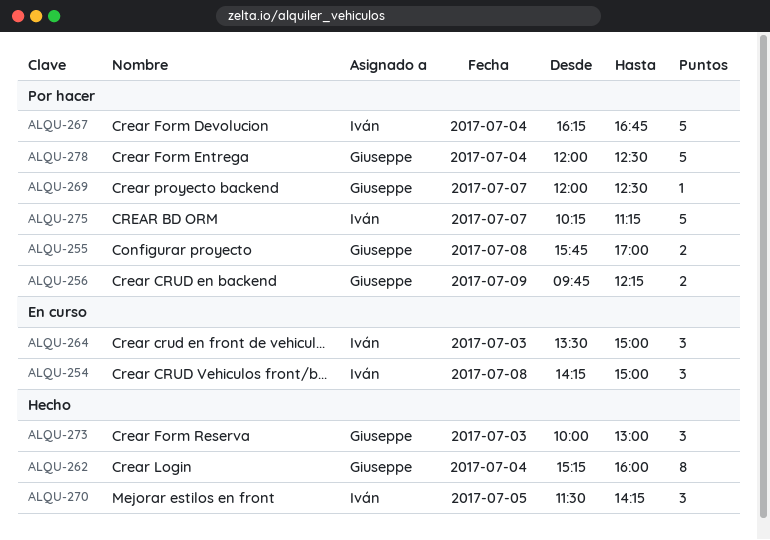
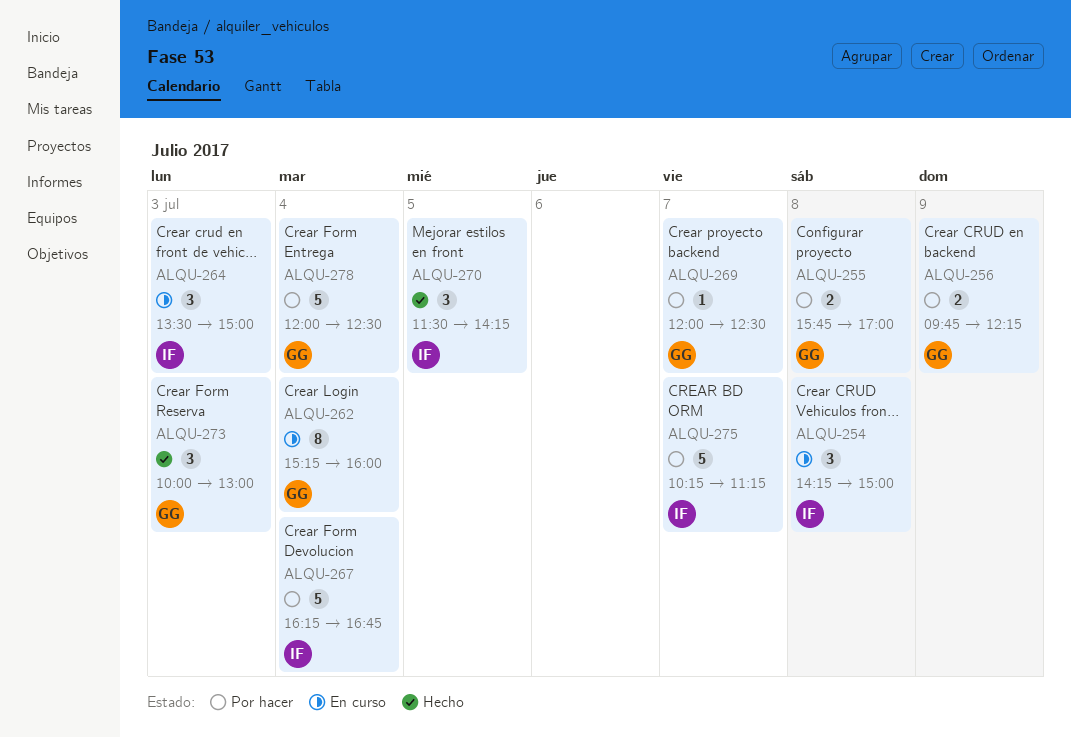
ALQU-262, status: Hecho -> En curso

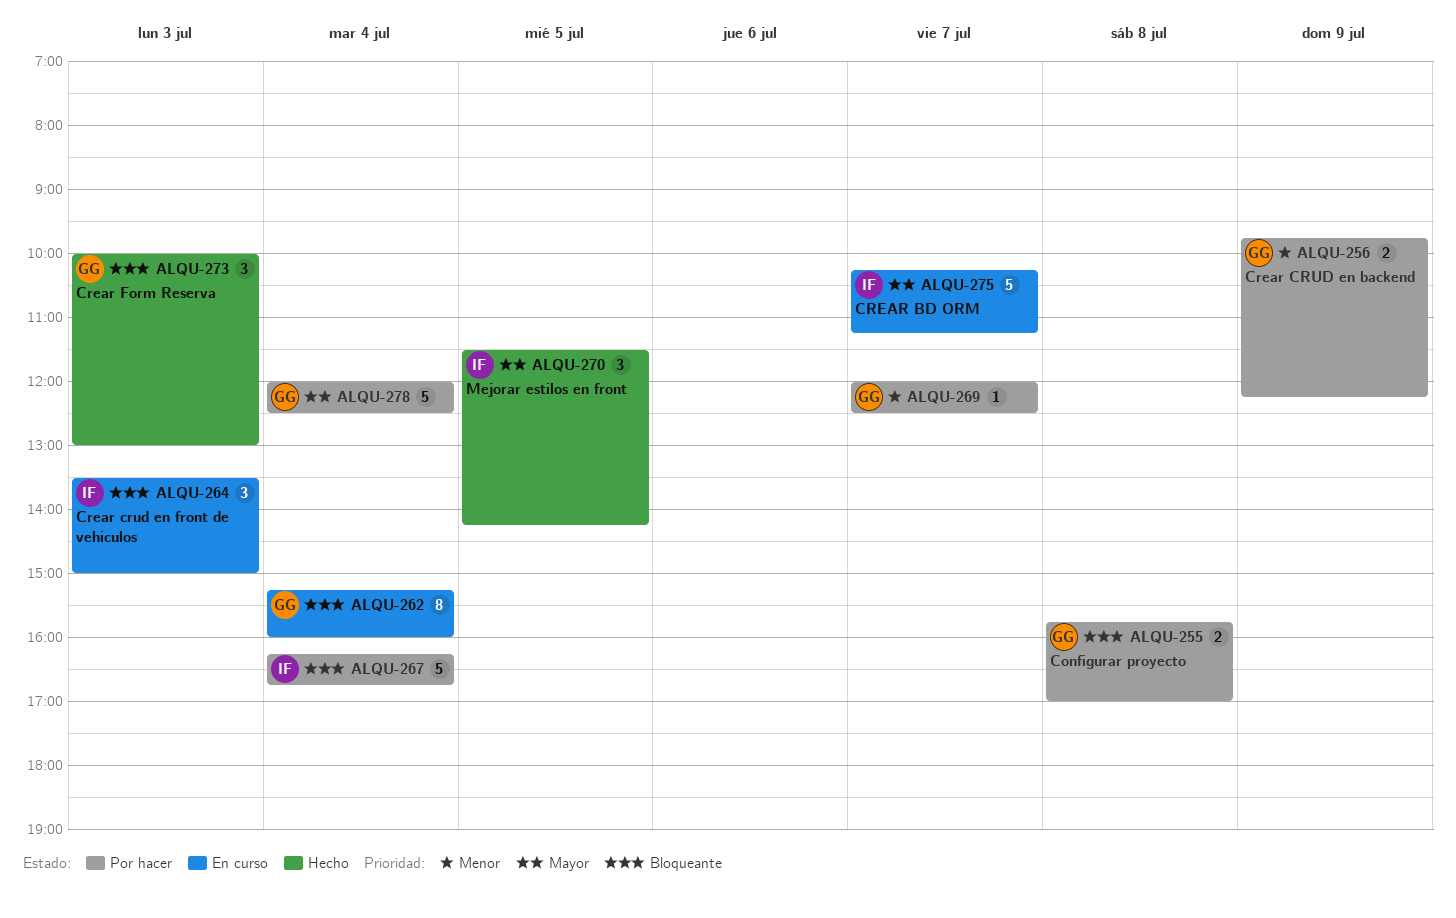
ALQU-254: present -> none
ALQU-275, status: Por hacer -> En curso

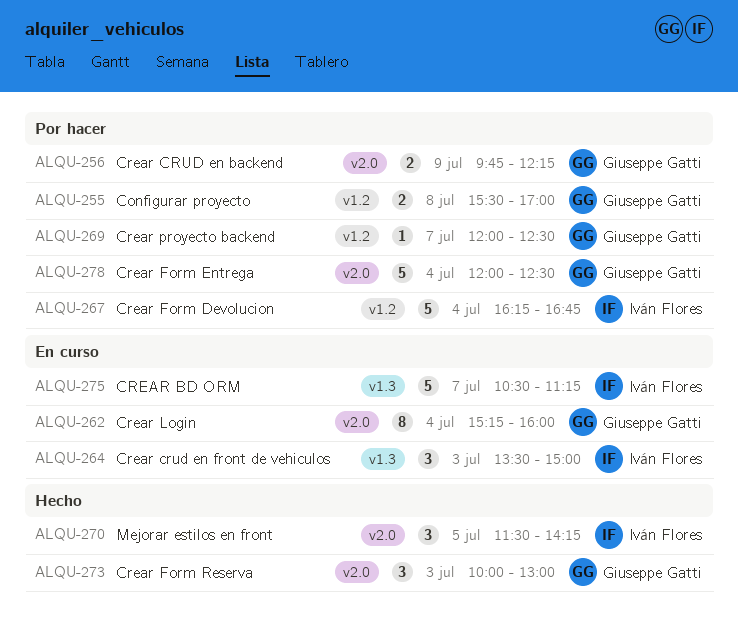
ALQU-255, begins: 15:45 -> 15:30
ALQU-275, begins: 10:15 -> 10:30

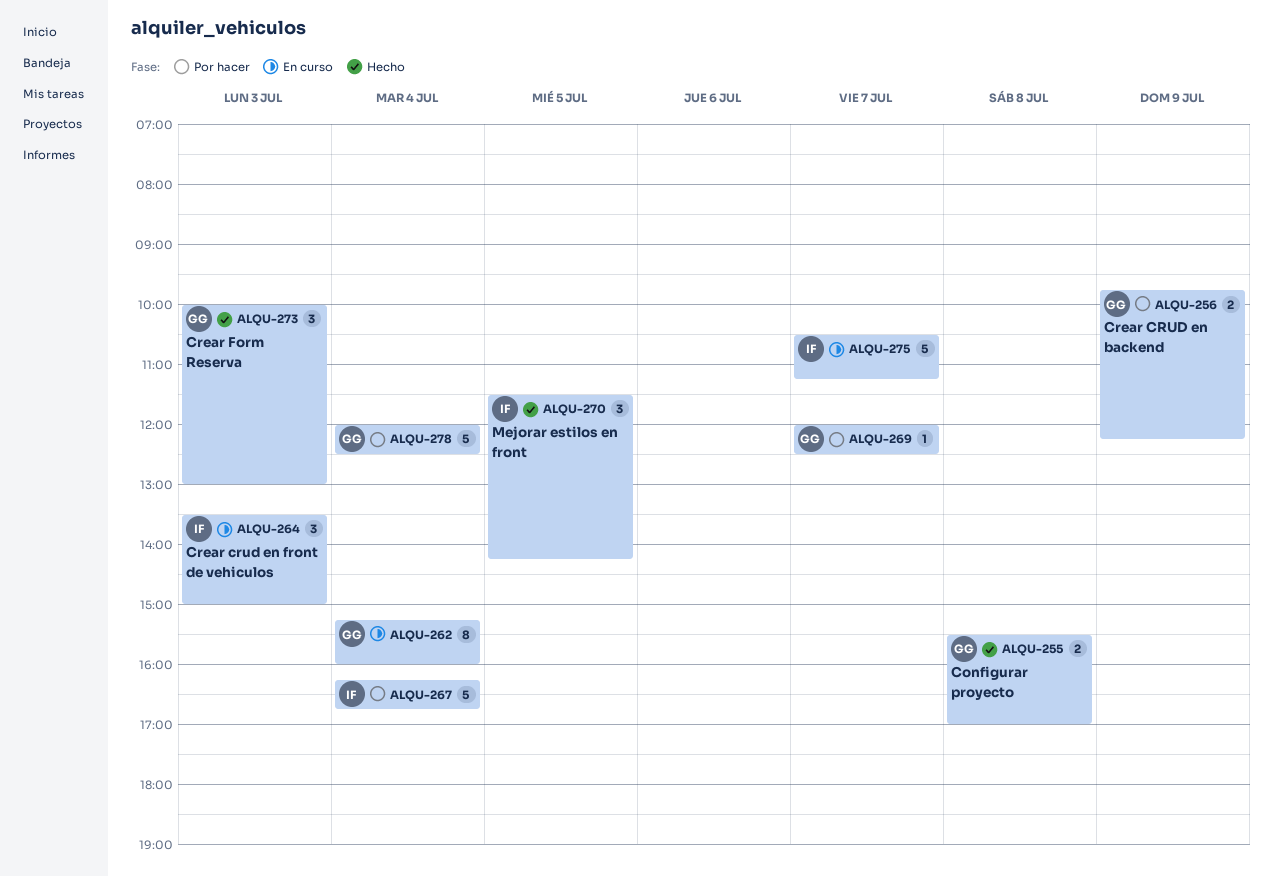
ALQU-255, status: Por hacer -> Hecho

